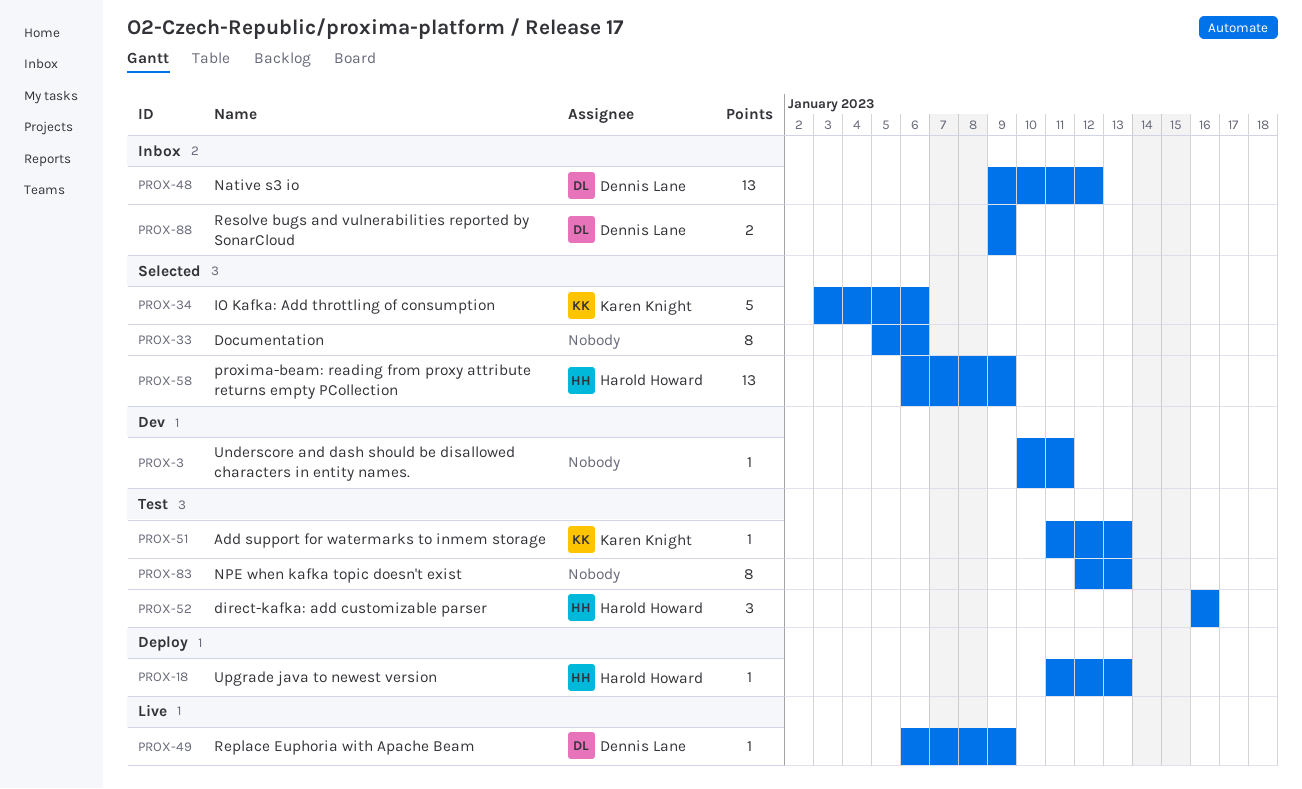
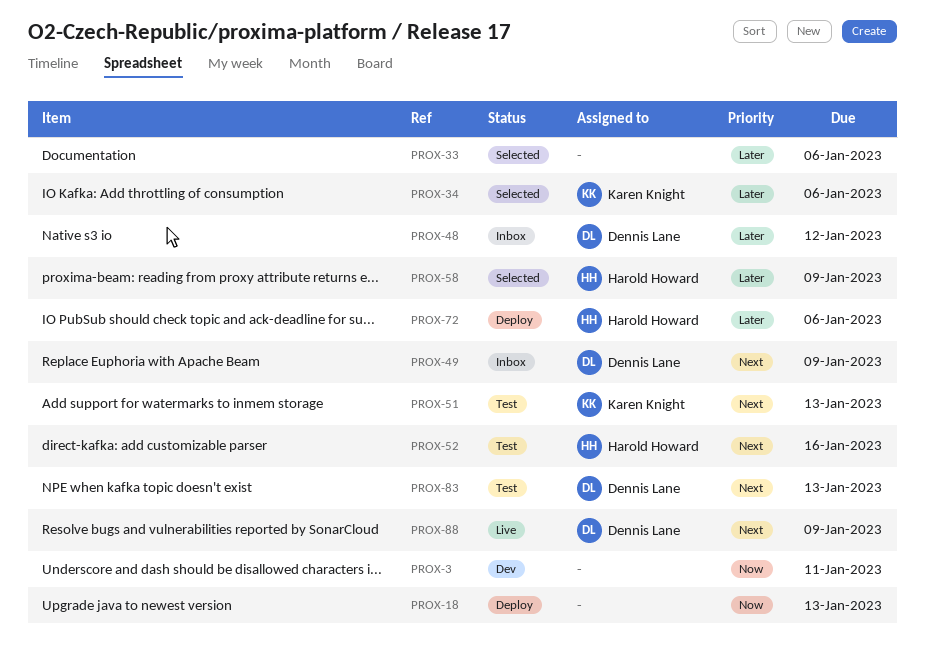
PROX-18, owner: Harold Howard -> none
PROX-49, status: Live -> Inbox
PROX-72: none -> present
PROX-83, owner: none -> Dennis Lane
PROX-88, status: Inbox -> Live

